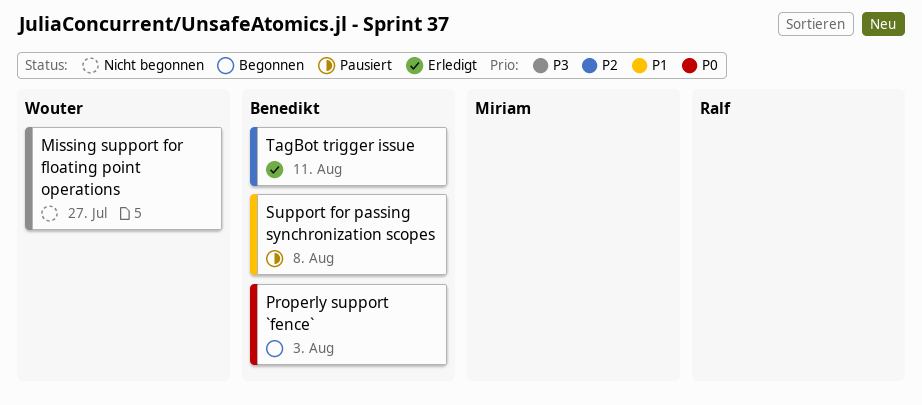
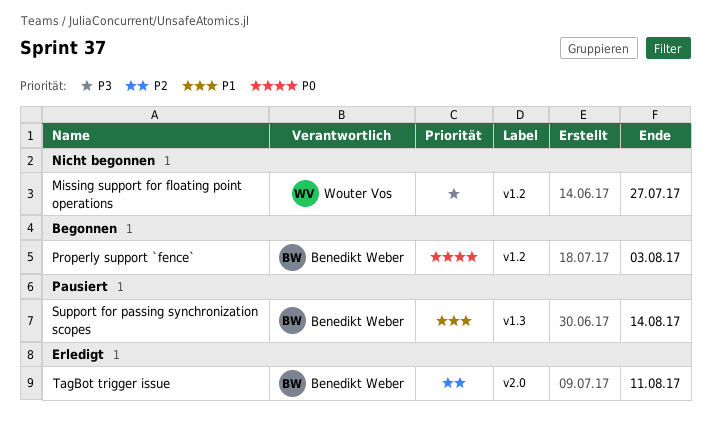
Support for passing synchronization scopes, due: Aug 8 -> Aug 14

